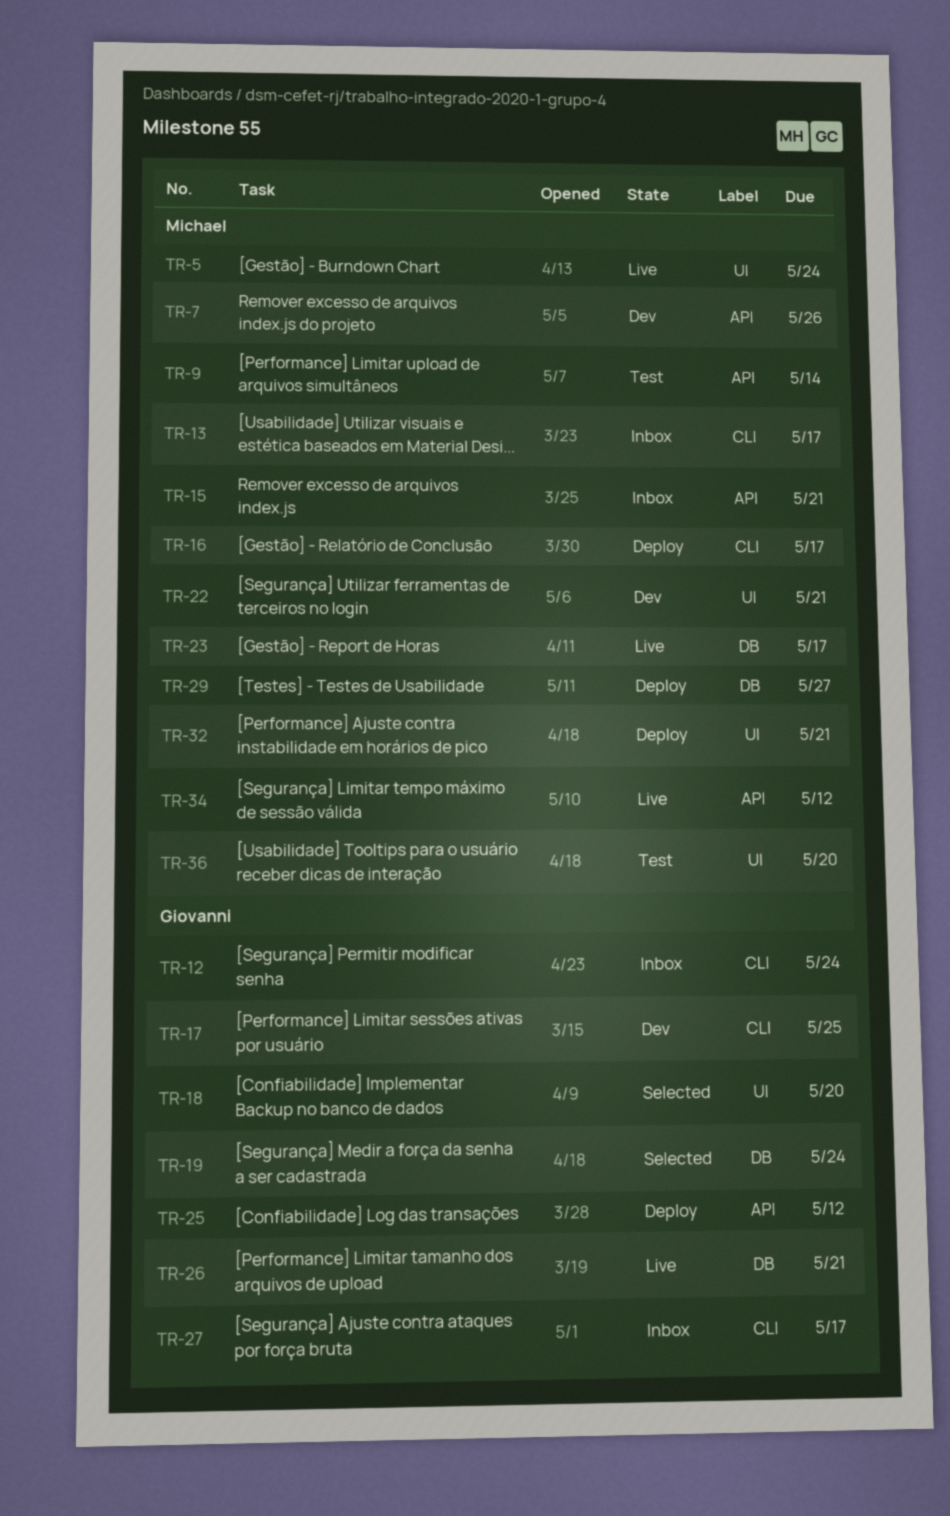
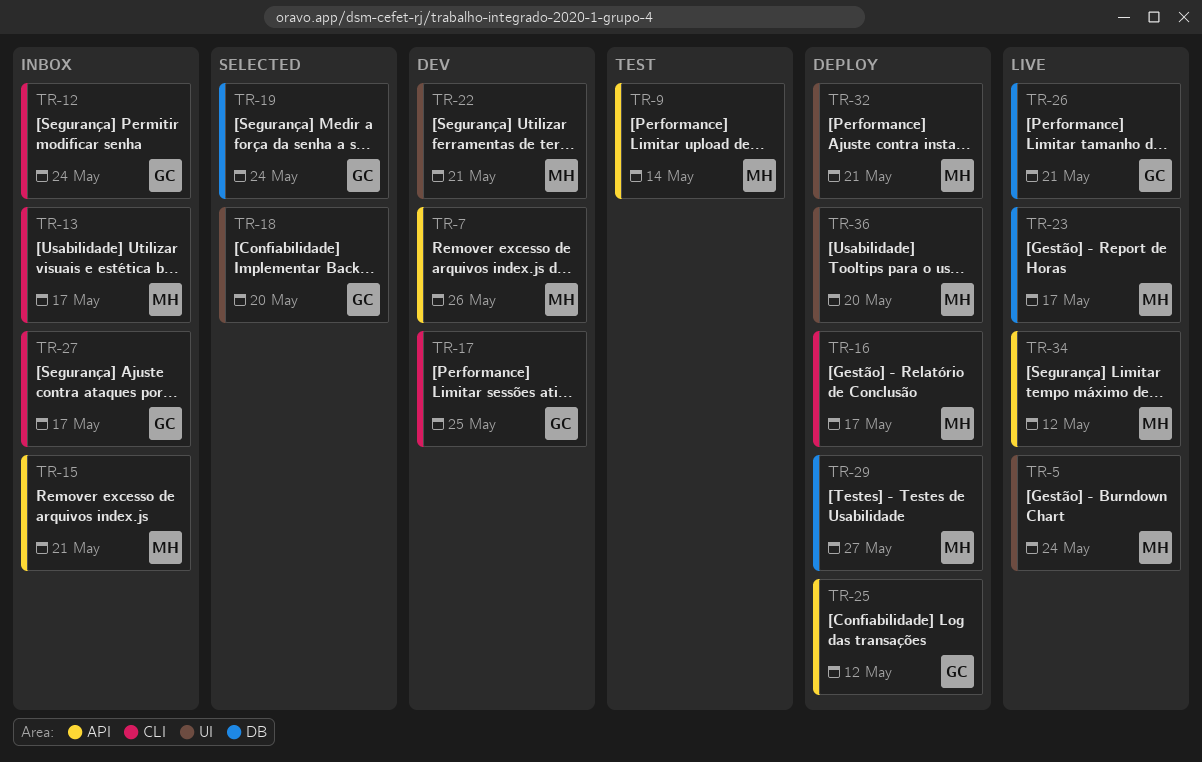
TR-36, status: Test -> Deploy

